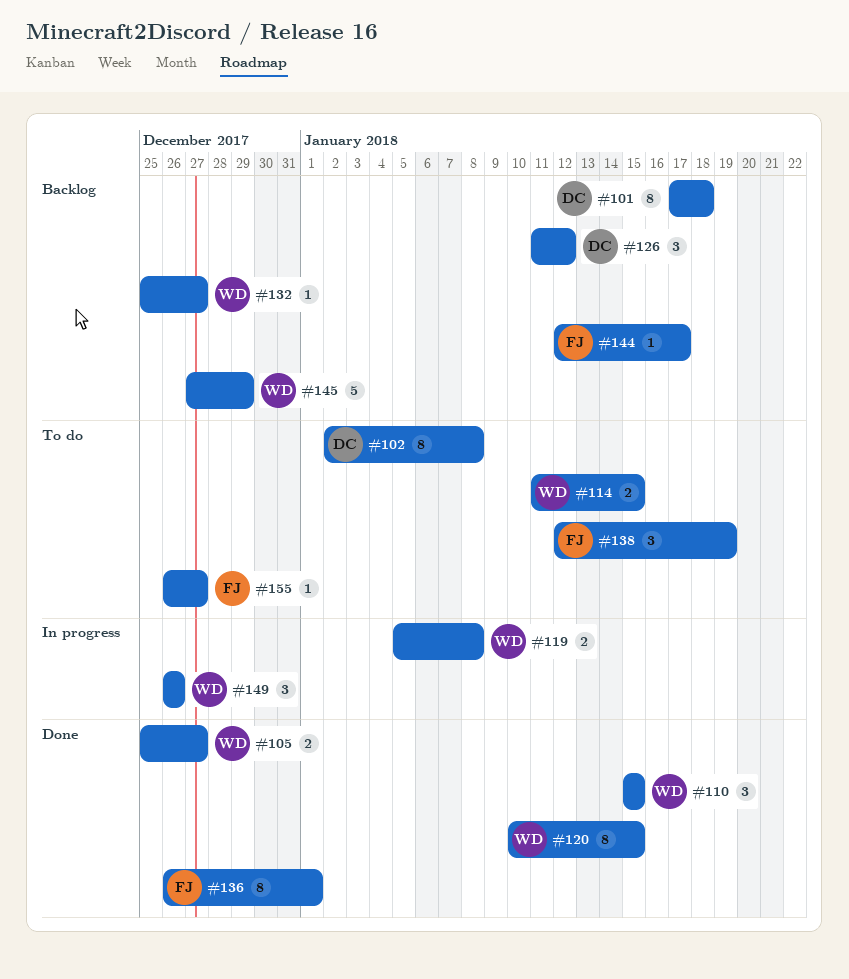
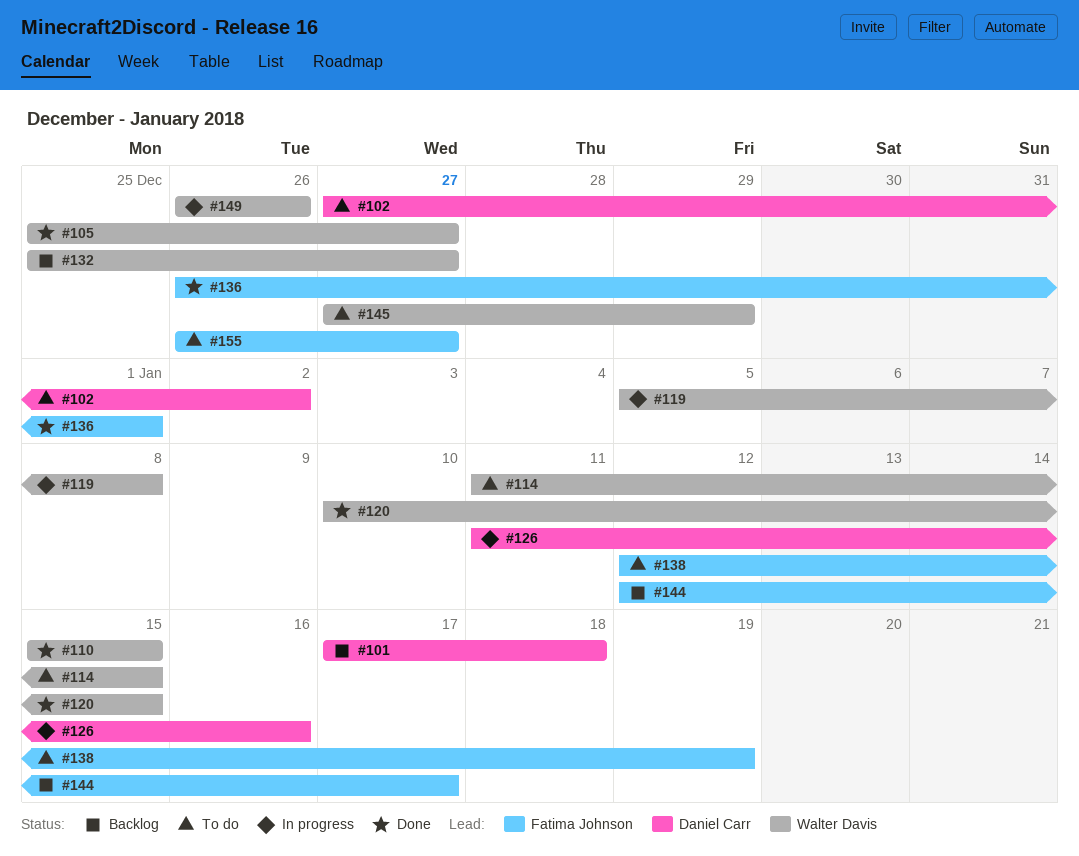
#102, start: Jan 2 -> Dec 27
#102, due: Jan 8 -> Jan 2
#126, status: Backlog -> In progress
#126, due: Jan 12 -> Jan 16
#145, status: Backlog -> To do

